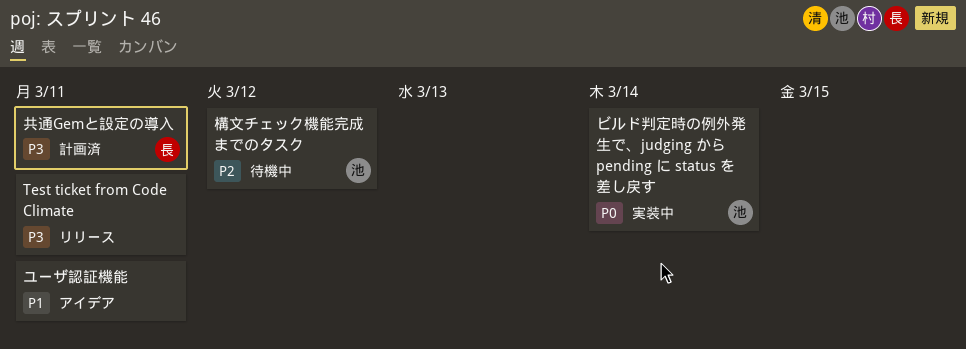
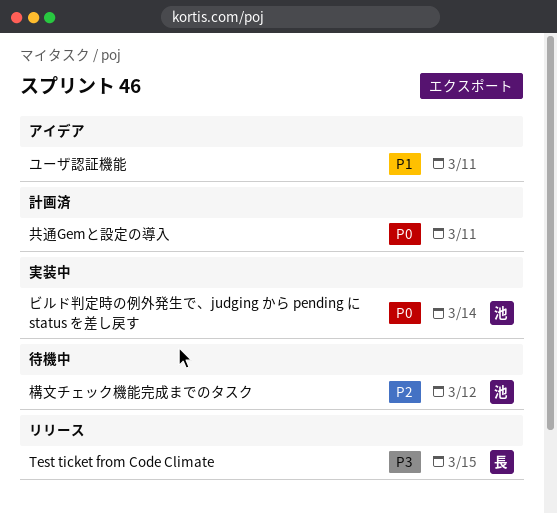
Test ticket from Code Climate, owner: none -> 長
Test ticket from Code Climate, due: Mar 11 -> Mar 15
共通Gemと設定の導入, owner: 長 -> none
共通Gemと設定の導入, priority: P3 -> P0

